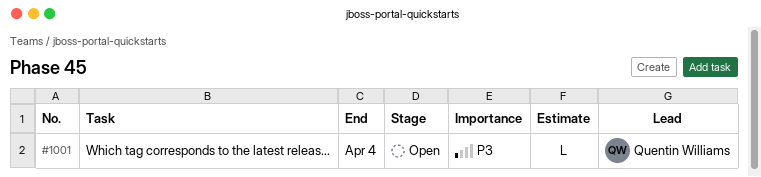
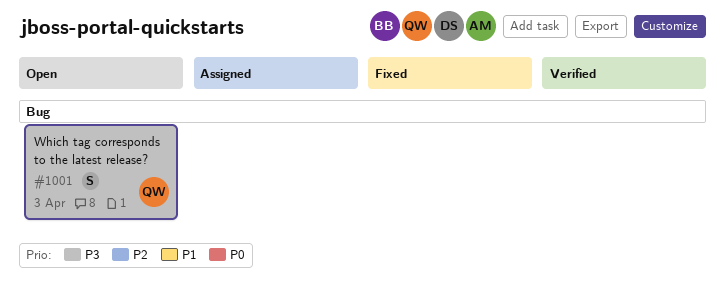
#1001, estimate: L -> S
#1001, due: Apr 4 -> Apr 3

